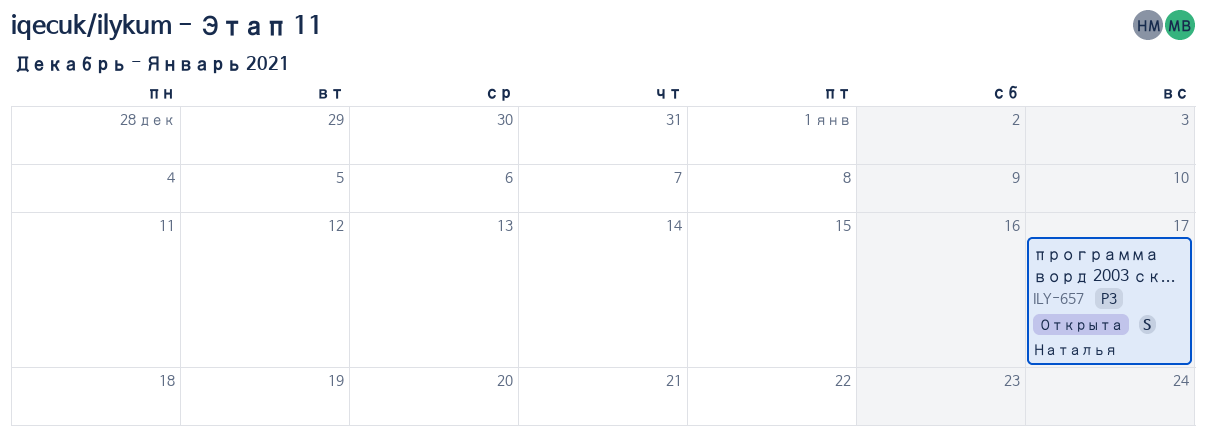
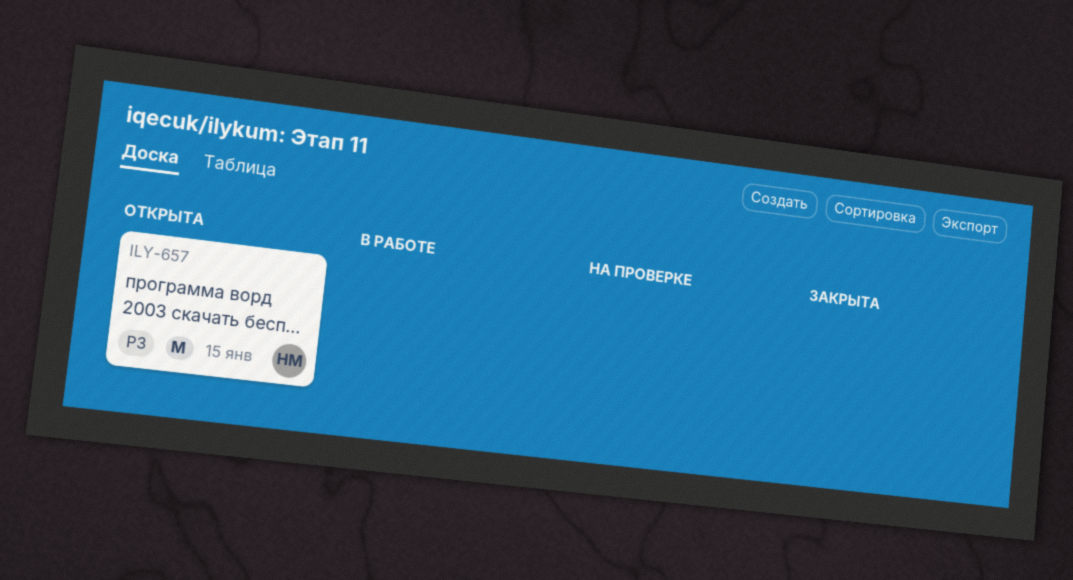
ILY-657, estimate: S -> M
ILY-657, due: Jan 17 -> Jan 15

